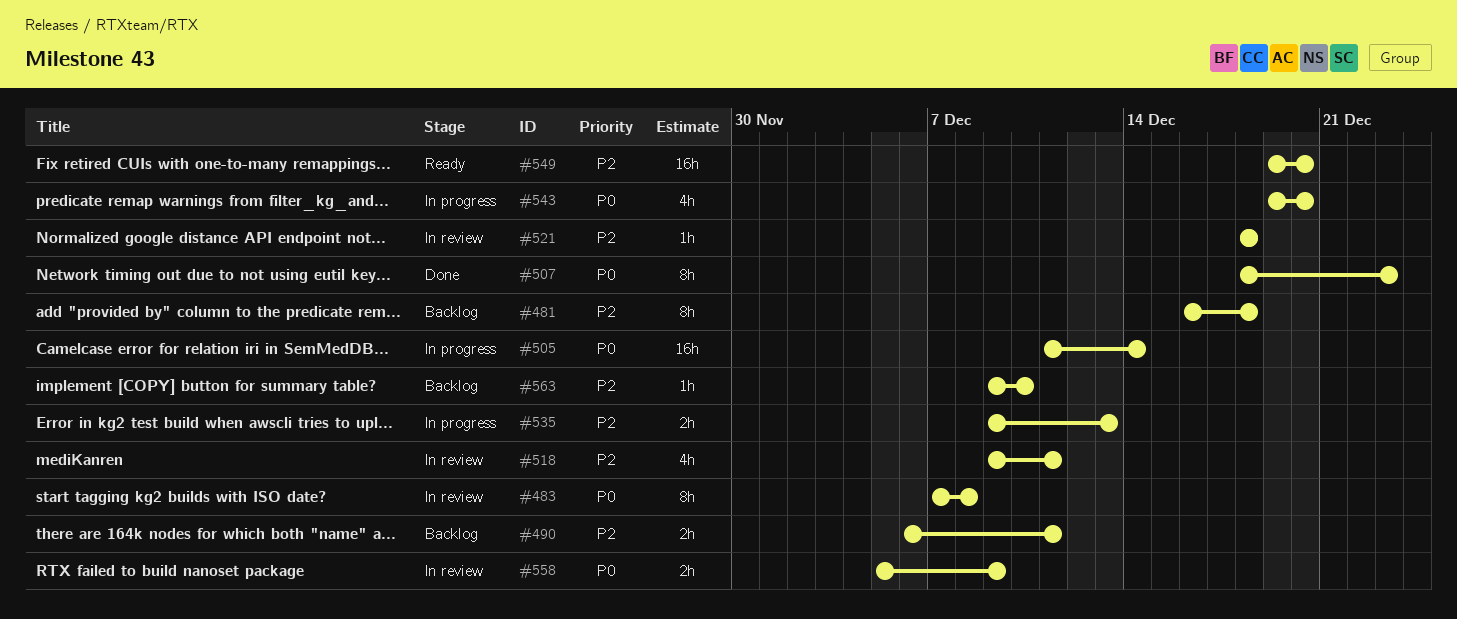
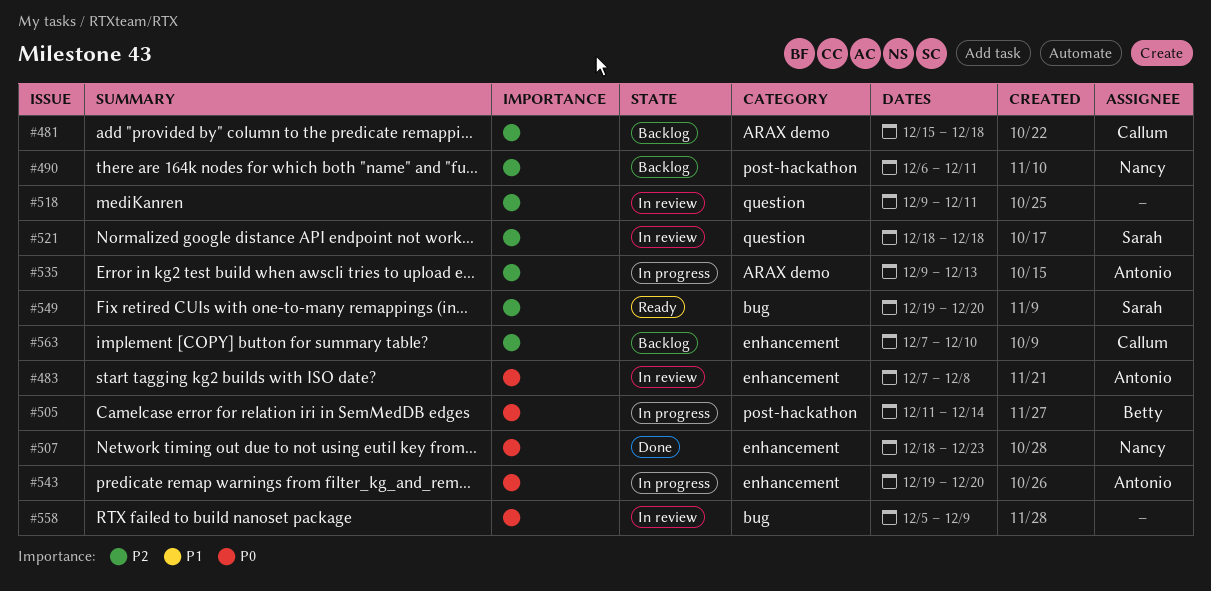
#481, start: Dec 16 -> Dec 15
#563, start: Dec 9 -> Dec 7

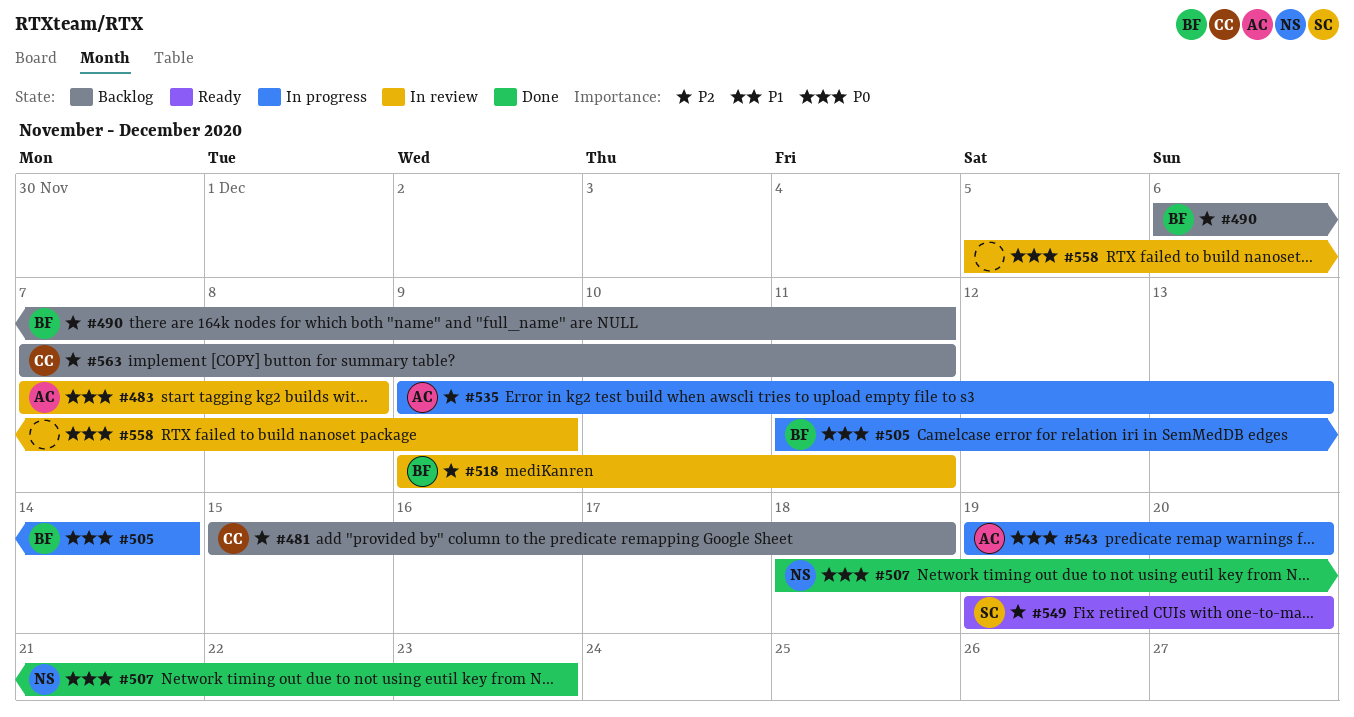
#490, owner: Nancy -> Betty
#518, owner: none -> Betty
#521: present -> none
#563, due: Dec 10 -> Dec 11

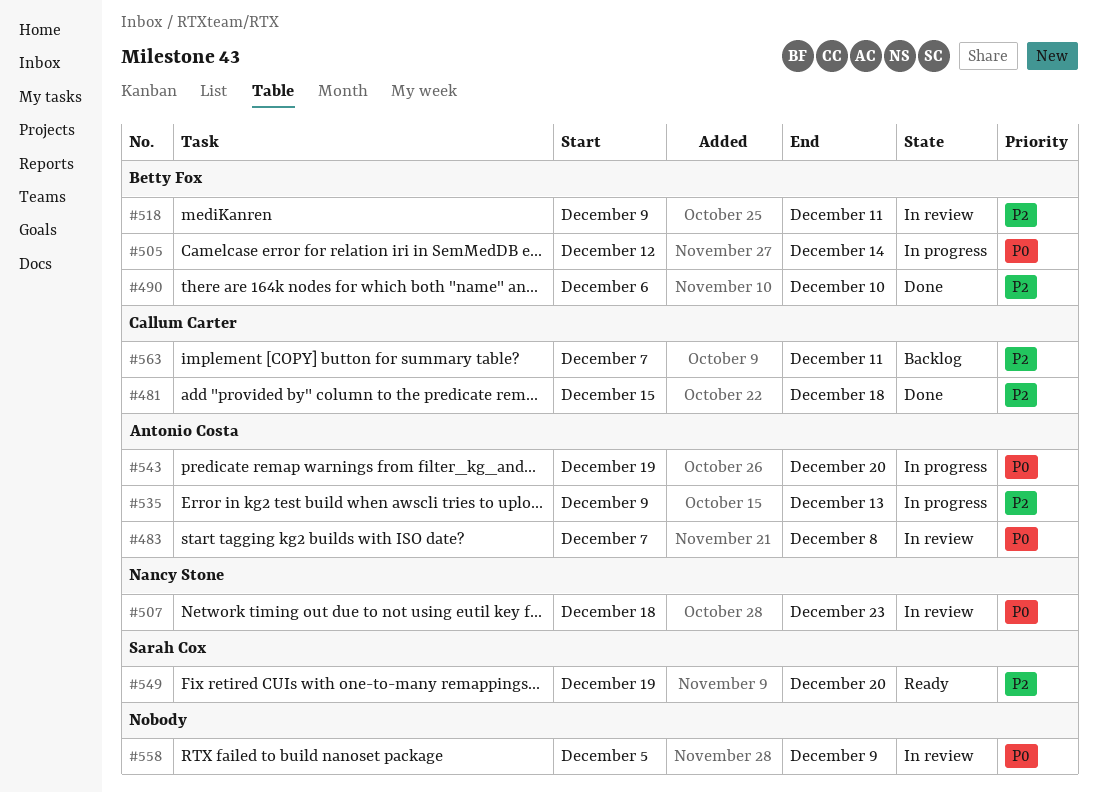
#481, status: Backlog -> Done
#490, status: Backlog -> Done
#490, due: Dec 11 -> Dec 10
#505, start: Dec 11 -> Dec 12
#507, status: Done -> In review

